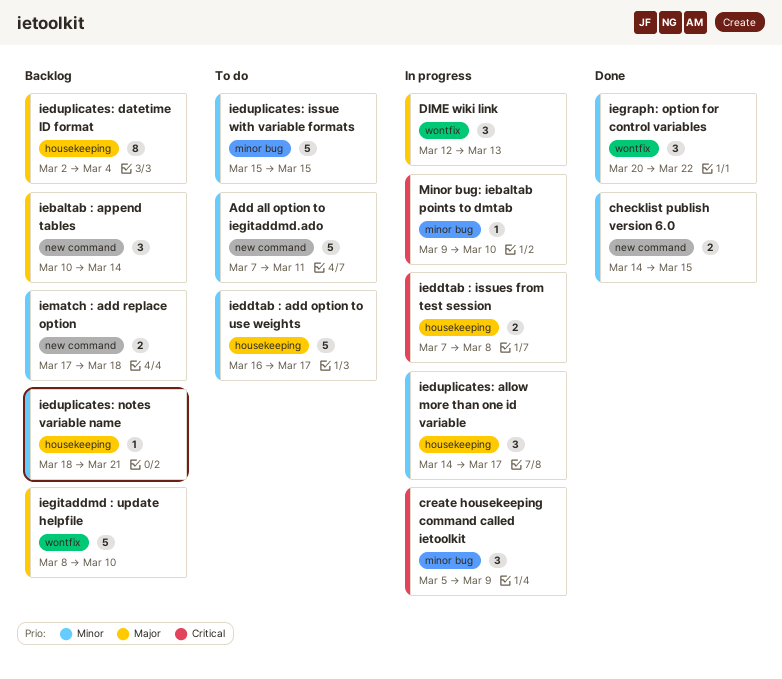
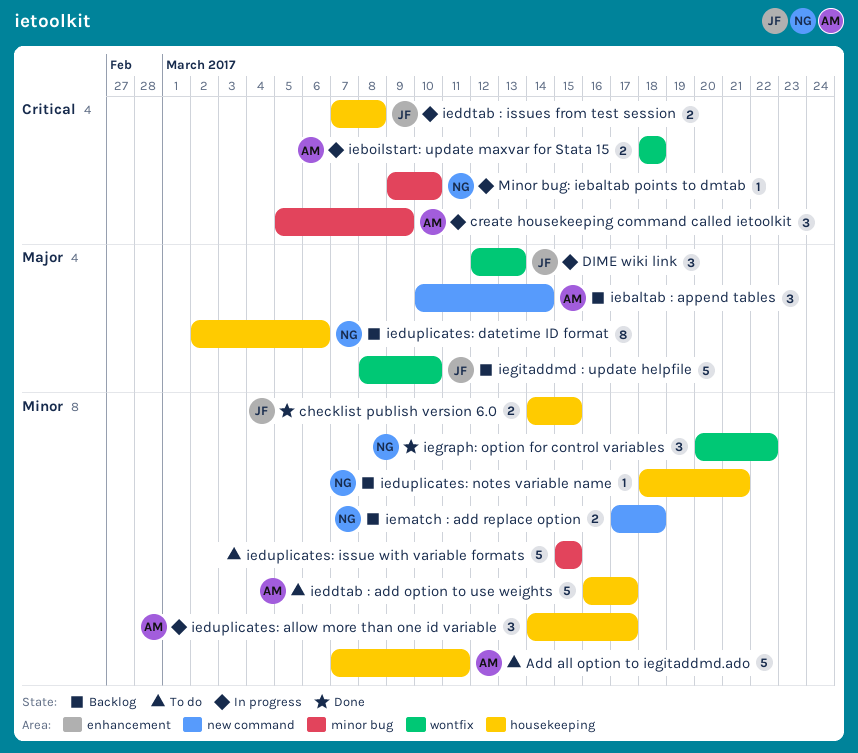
Add all option to iegitaddmd.ado, label: new command -> housekeeping
checklist publish version 6.0, label: new command -> housekeeping
ieboilstart: update maxvar for Stata 15: none -> present
ieduplicates: datetime ID format, due: Mar 4 -> Mar 6

